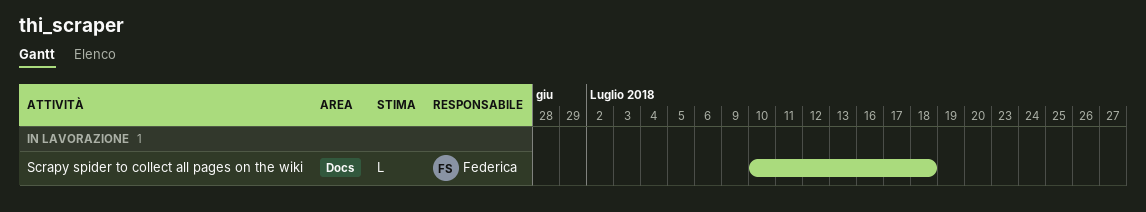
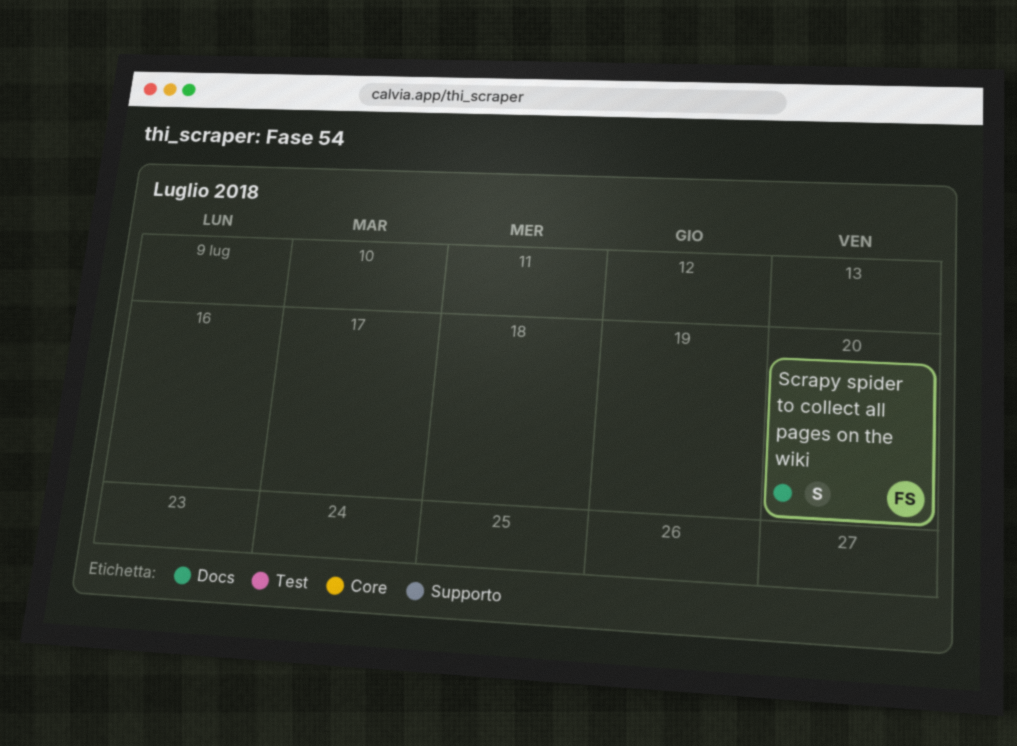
Scrapy spider to collect all pages on the wiki, estimate: L -> S
Scrapy spider to collect all pages on the wiki, due: Jul 18 -> Jul 20

